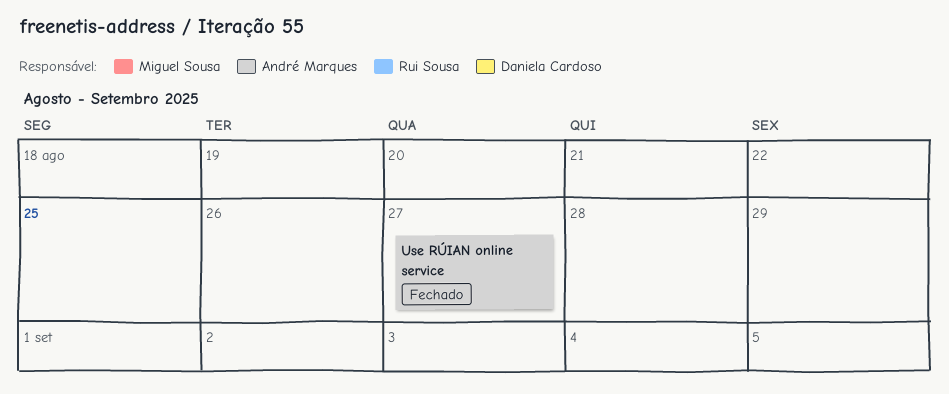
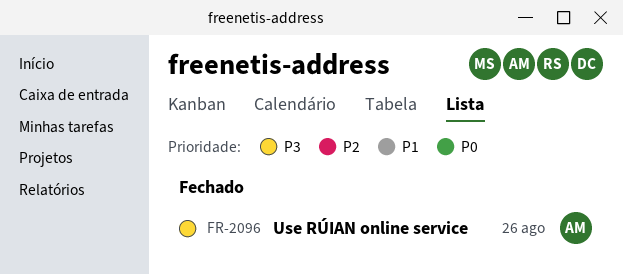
Use RÚIAN online service, due: Aug 27 -> Aug 26

